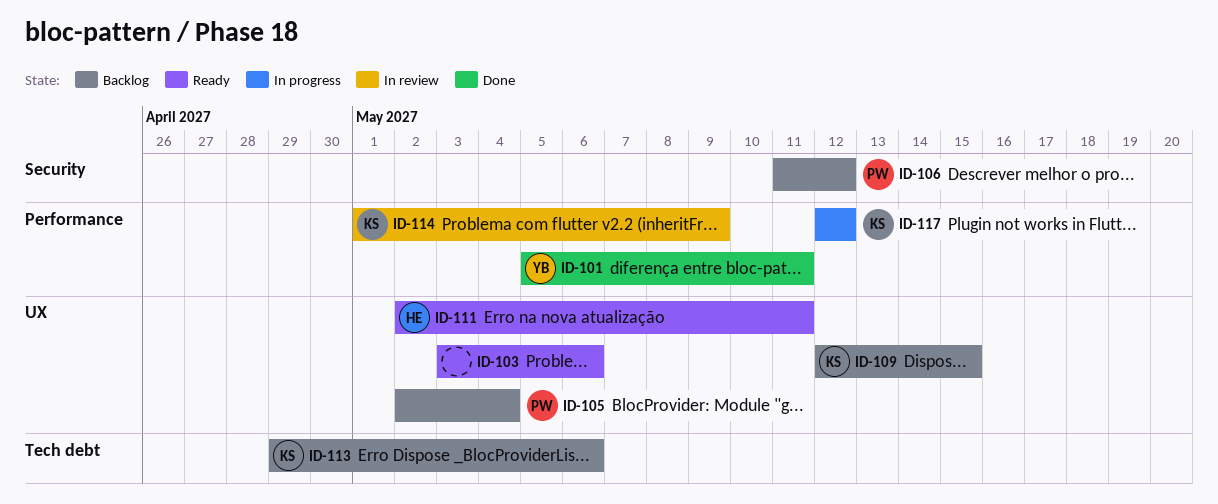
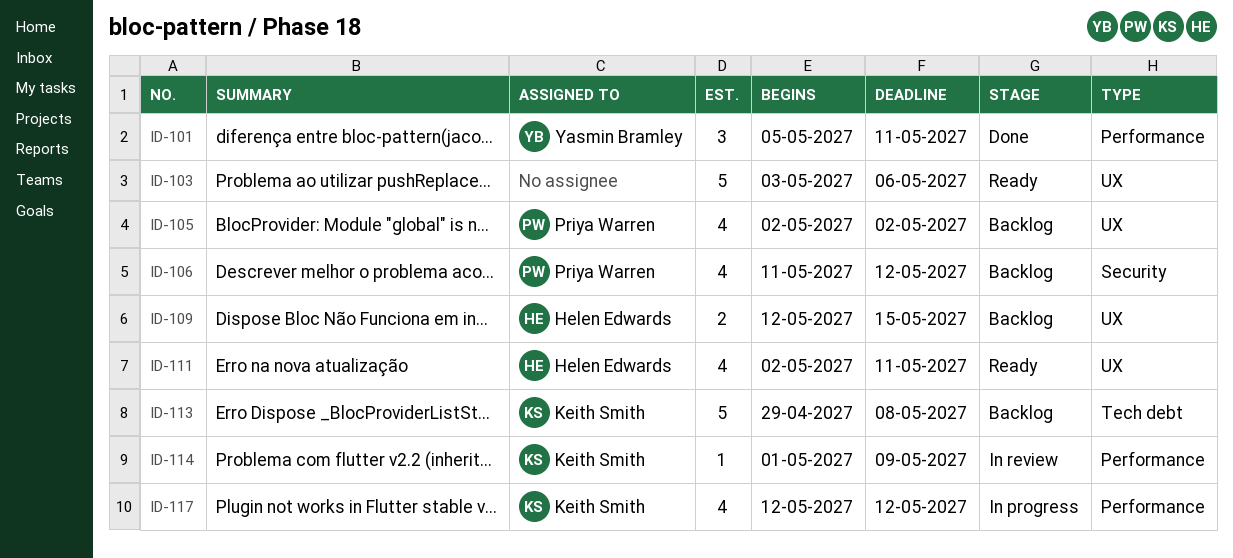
ID-105, due: May 4 -> May 2
ID-109, owner: Keith Smith -> Helen Edwards
ID-113, due: May 6 -> May 8

